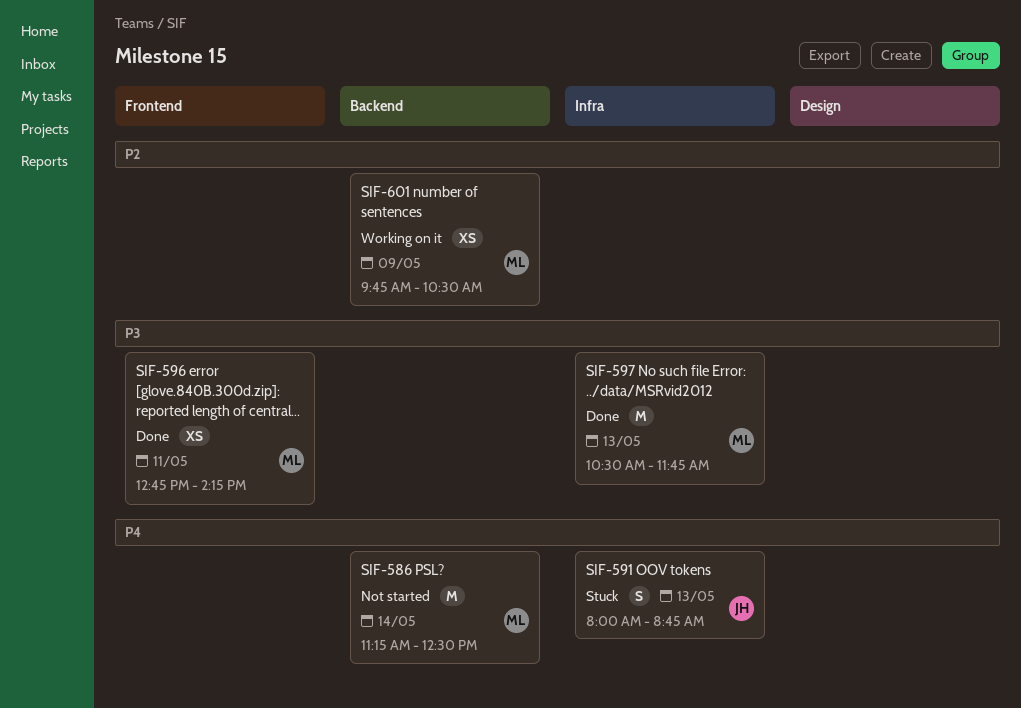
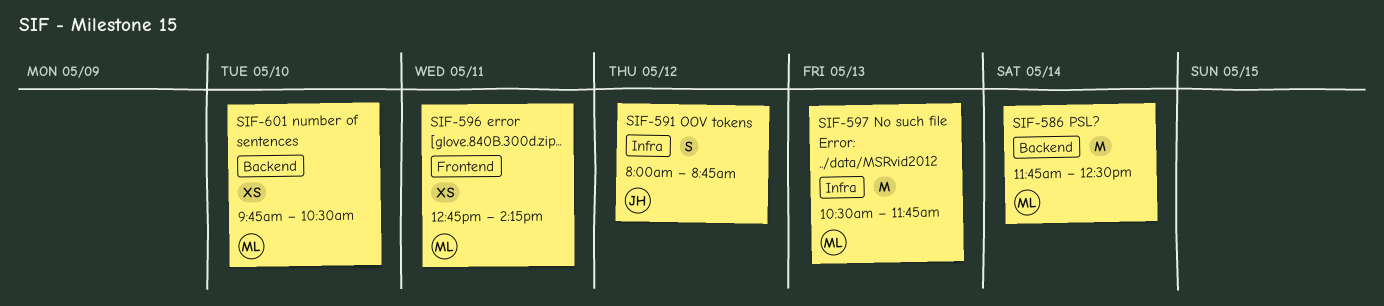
SIF-586, begins: 11:15 -> 11:45
SIF-591, day: May 13 -> May 12
SIF-601, day: May 9 -> May 10

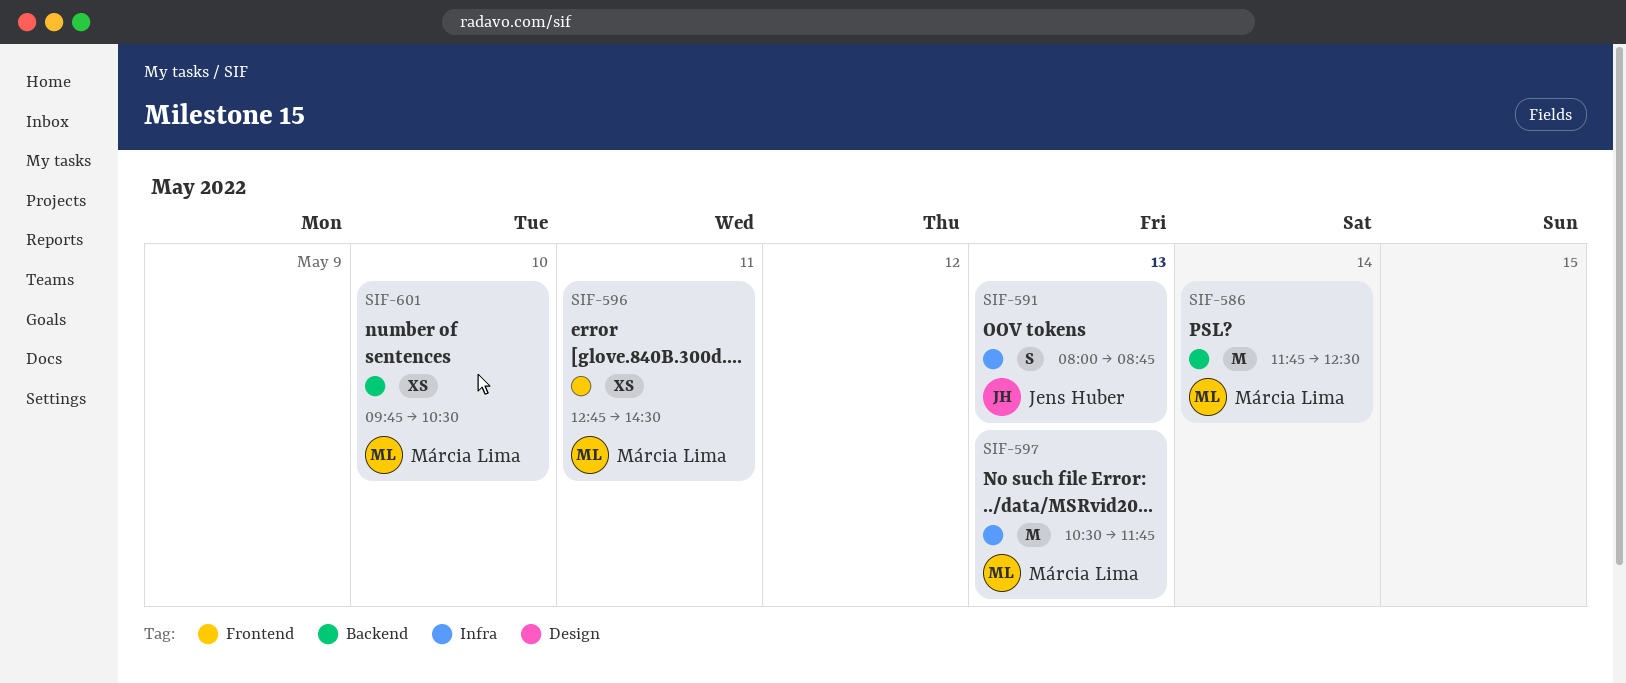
SIF-591, day: May 12 -> May 13
SIF-596, ends: 14:15 -> 14:30

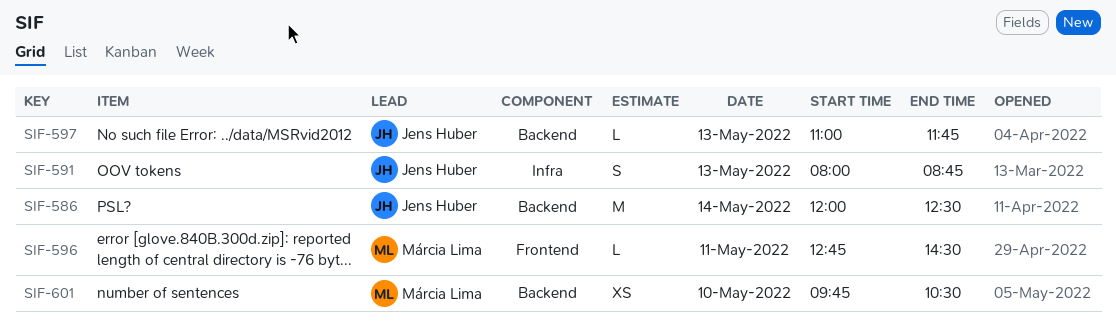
SIF-586, owner: Márcia Lima -> Jens Huber
SIF-586, begins: 11:45 -> 12:00
SIF-596, estimate: XS -> L
SIF-597, owner: Márcia Lima -> Jens Huber
SIF-597, label: Infra -> Backend
SIF-597, estimate: M -> L
SIF-597, begins: 10:30 -> 11:00

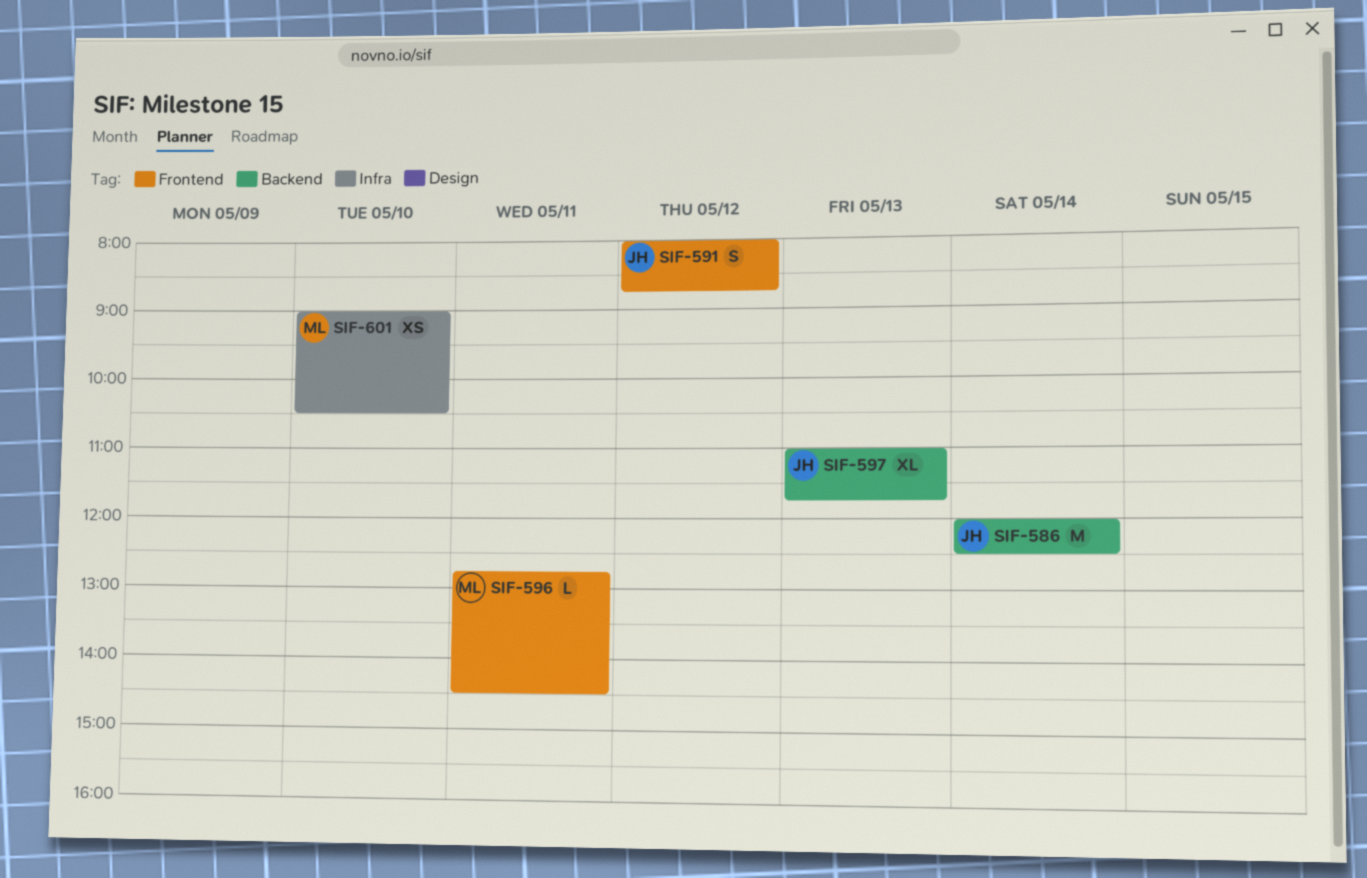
SIF-591, label: Infra -> Frontend
SIF-591, day: May 13 -> May 12
SIF-597, estimate: L -> XL
SIF-601, label: Backend -> Infra
SIF-601, begins: 09:45 -> 09:00

